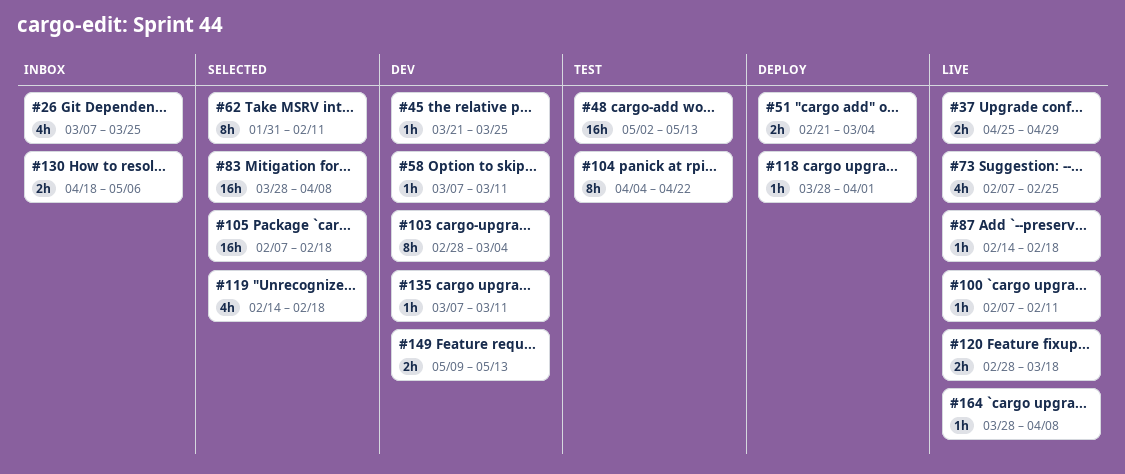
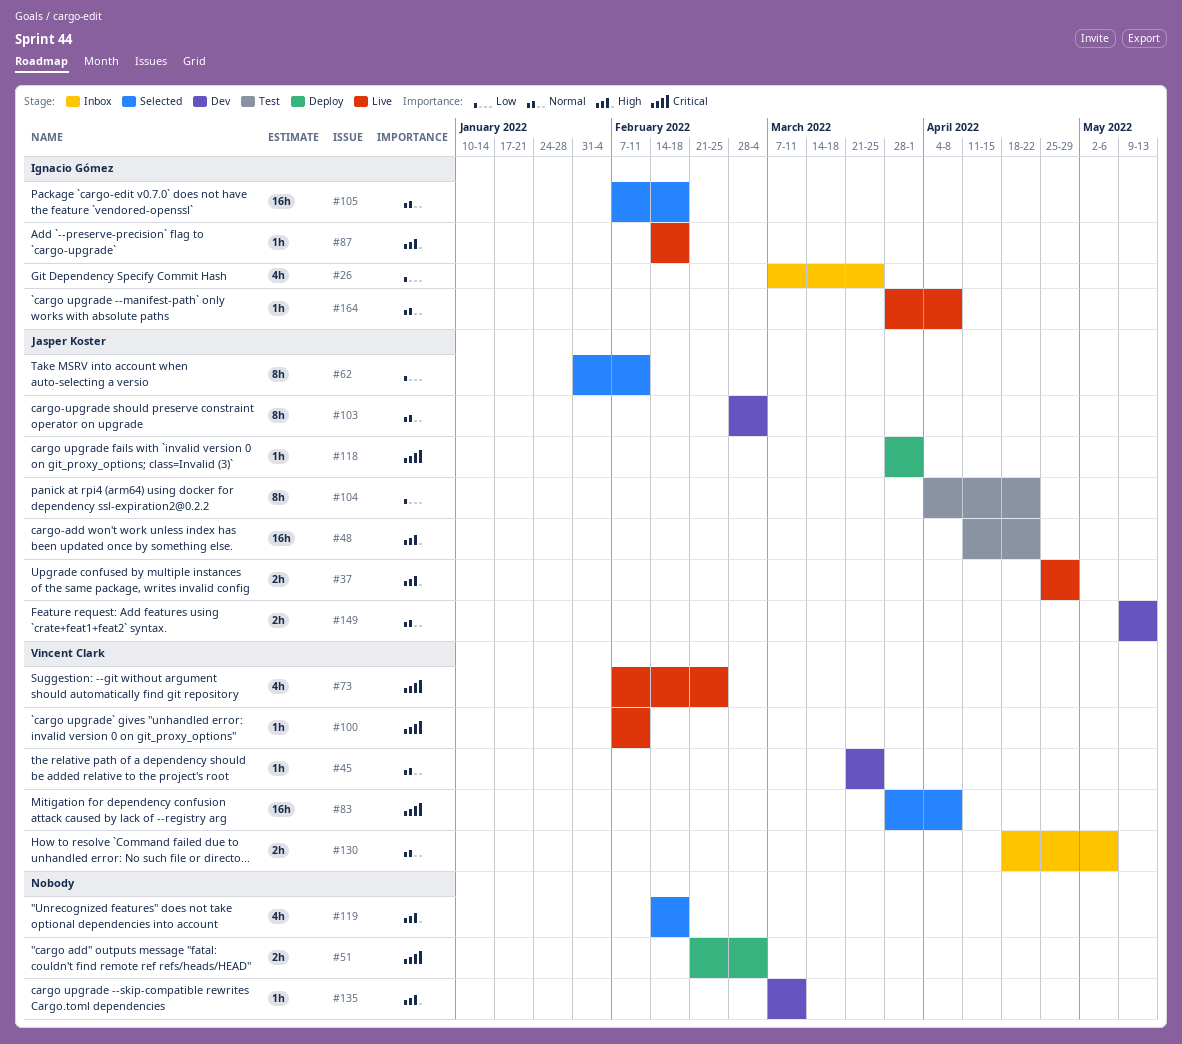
#48, start: May 2 -> Apr 11
#48, due: May 13 -> Apr 22
#58: present -> none
#120: present -> none

